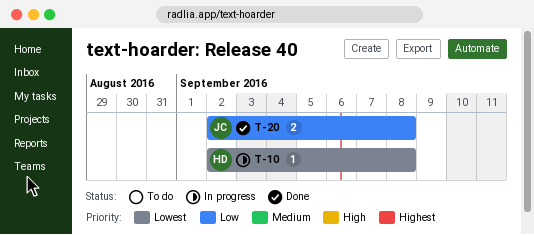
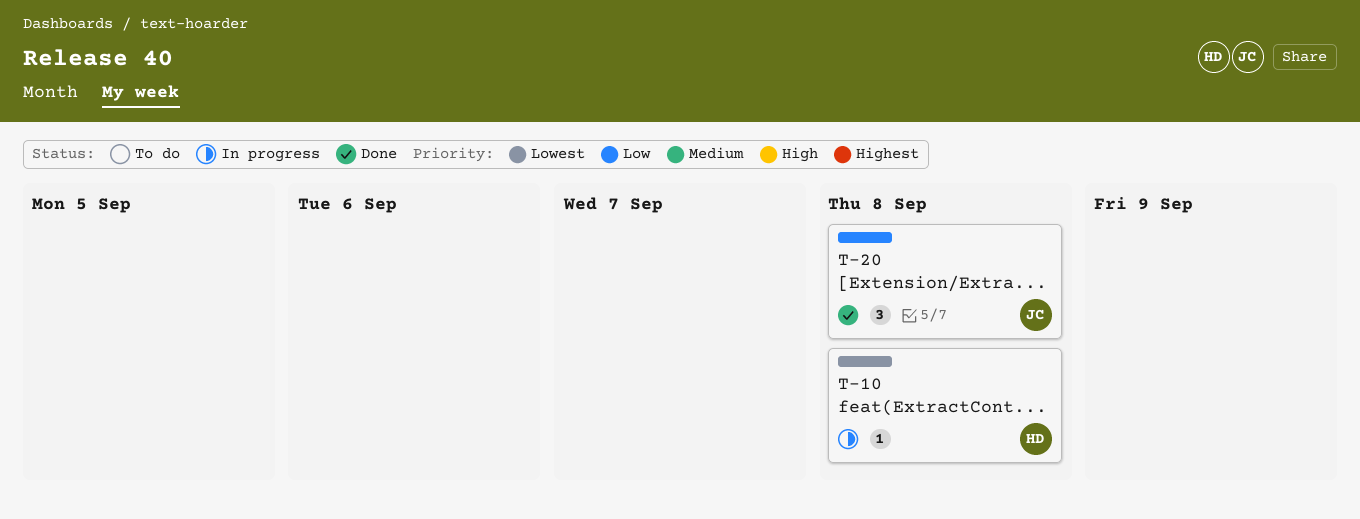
T-20, estimate: 2 -> 3

